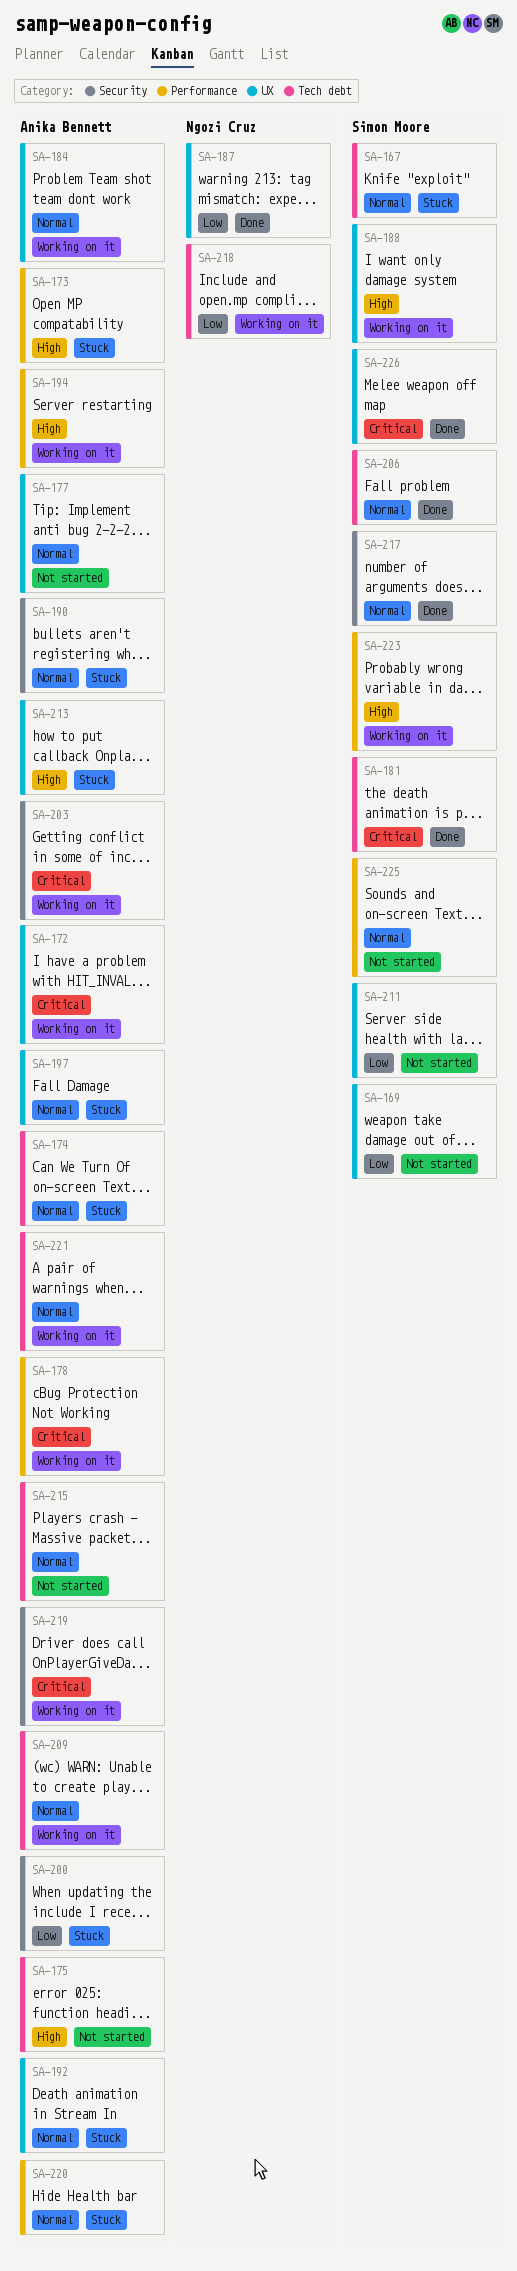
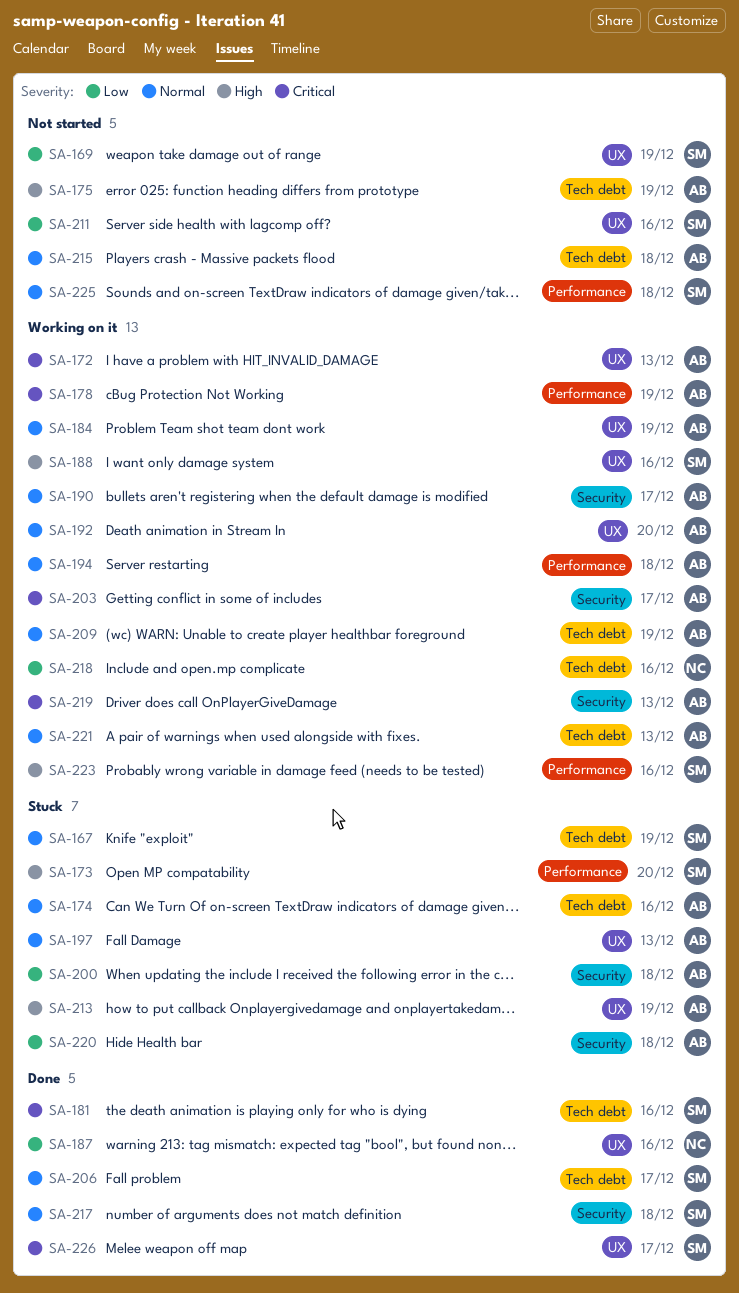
SA-173, owner: Anika Bennett -> Simon Moore
SA-177: present -> none
SA-190, status: Stuck -> Working on it
SA-192, status: Stuck -> Working on it
SA-194, priority: High -> Normal
SA-220, priority: Normal -> Low
SA-220, label: Performance -> Security

